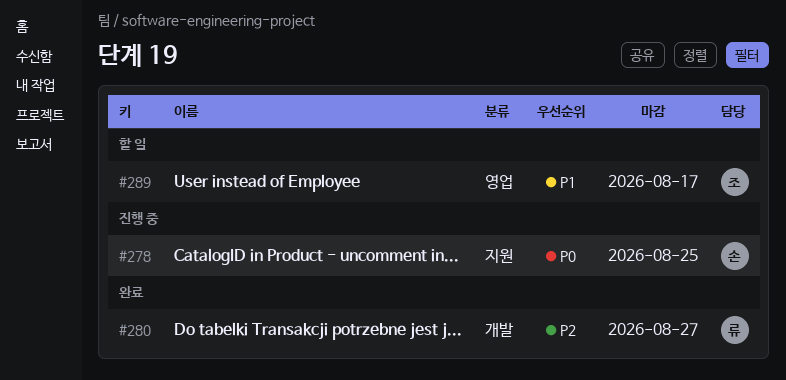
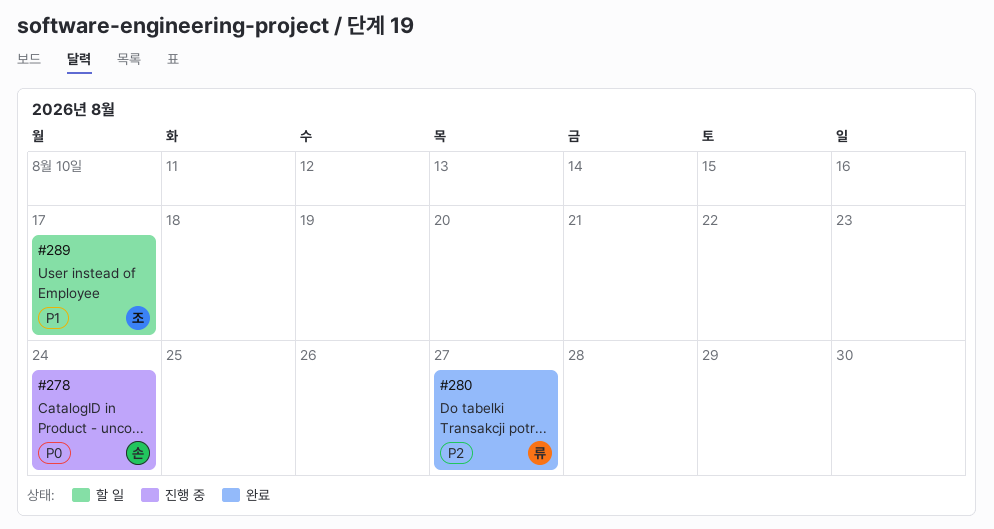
#278, due: Aug 25 -> Aug 24

